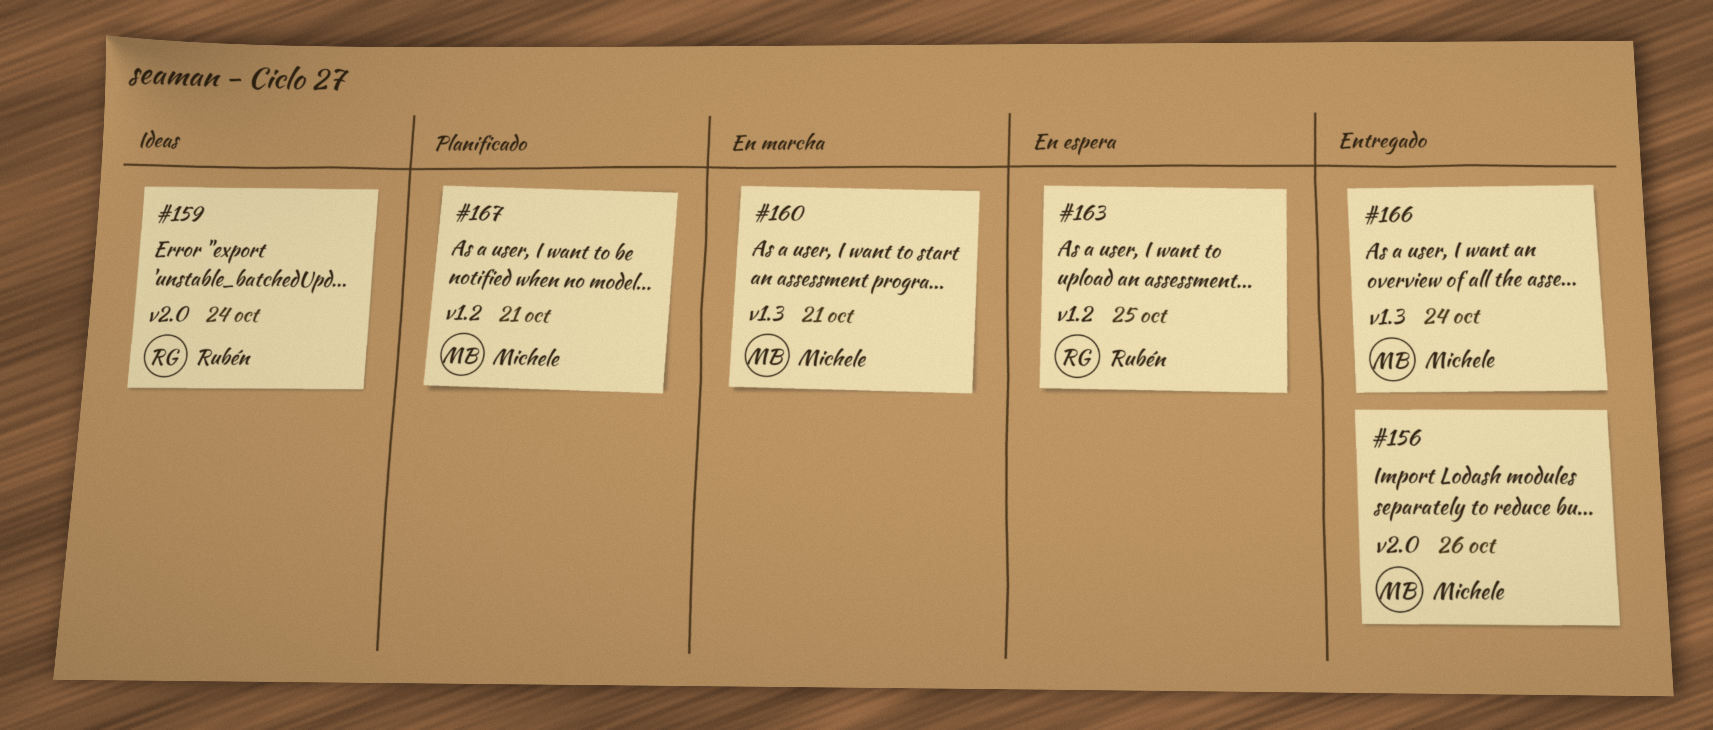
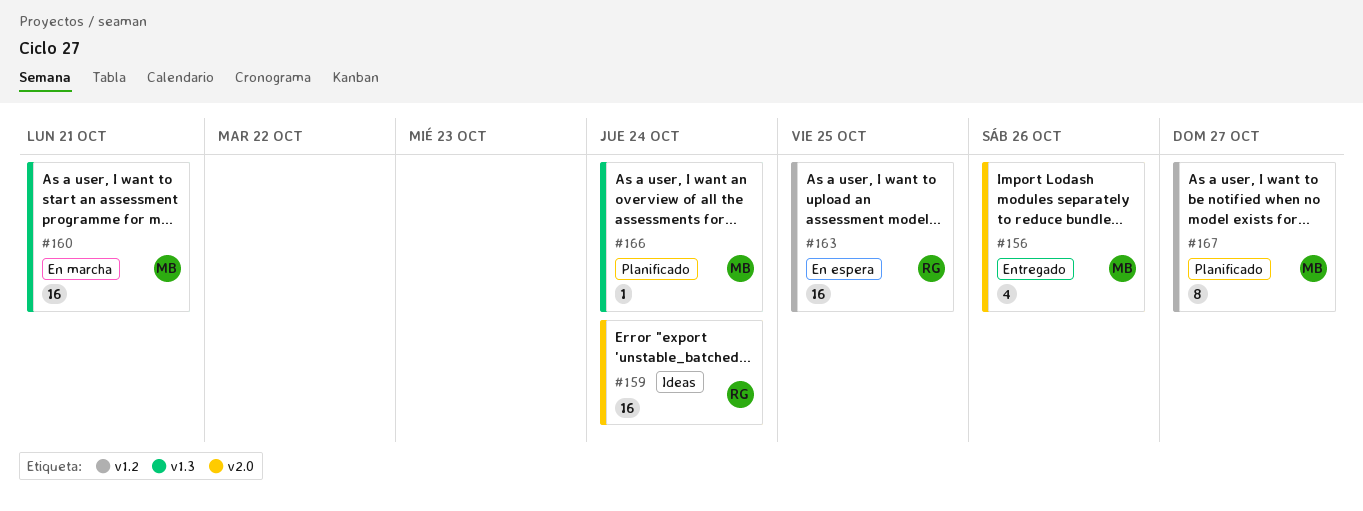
#166, status: Entregado -> Planificado
#167, due: Oct 21 -> Oct 27

